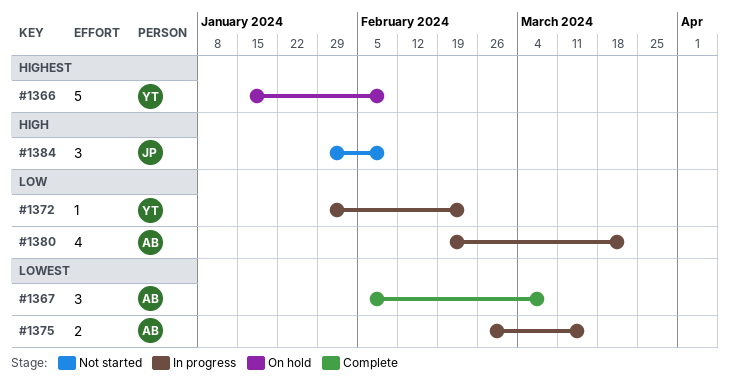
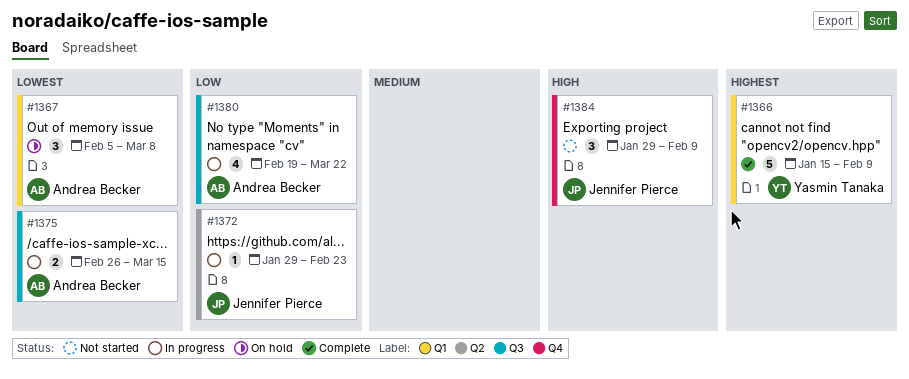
#1366, status: On hold -> Complete
#1367, status: Complete -> On hold
#1372, owner: Yasmin Tanaka -> Jennifer Pierce

